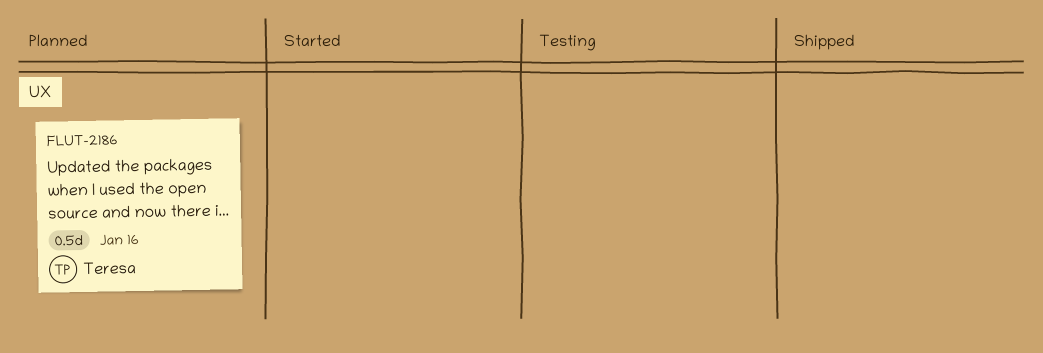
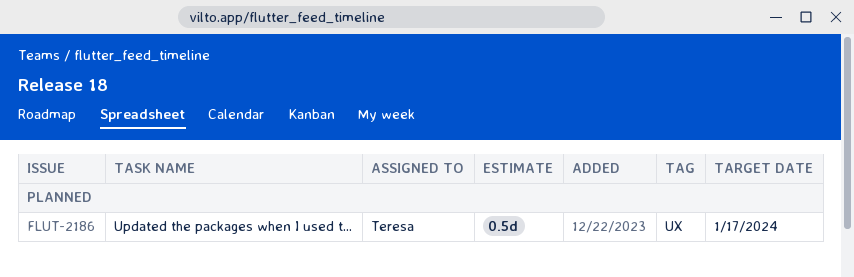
FLUT-2186, due: Jan 16 -> Jan 17

